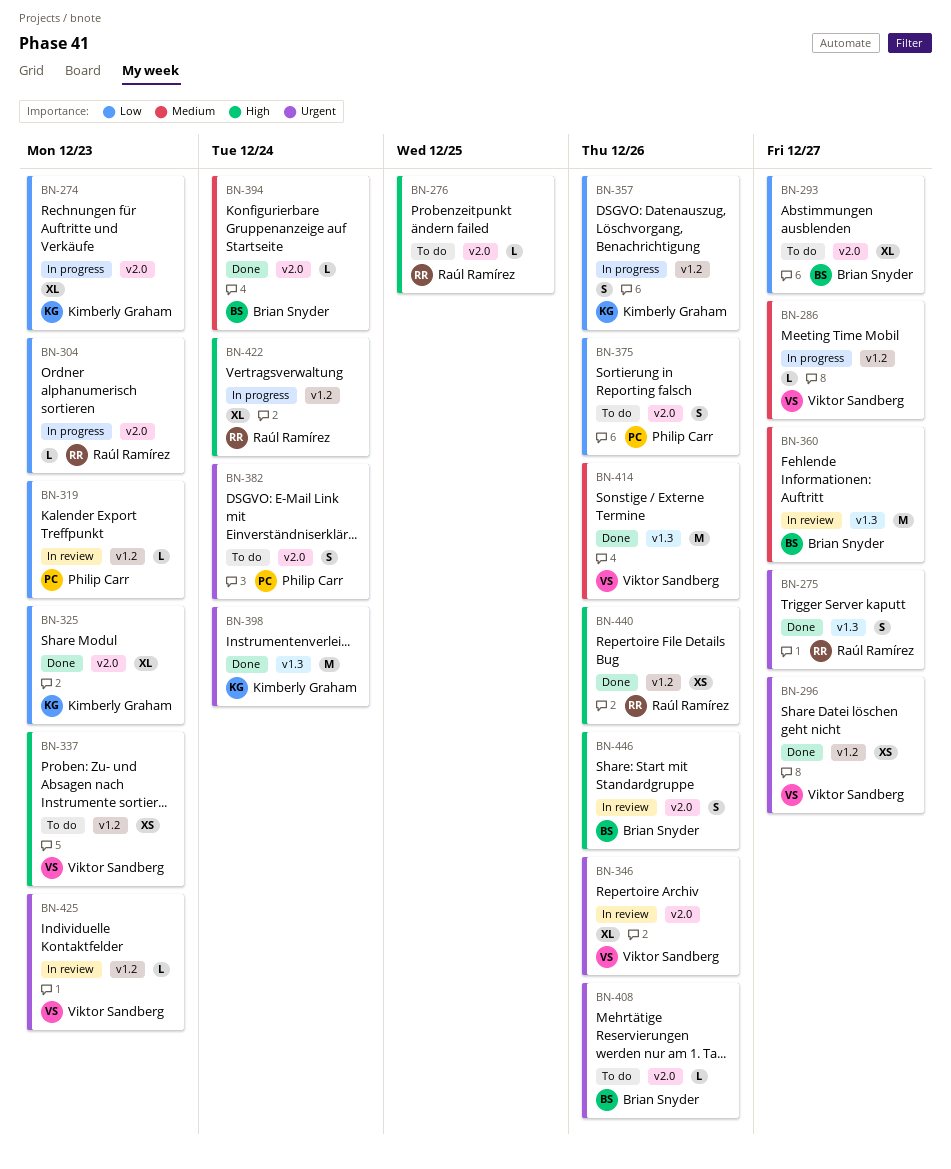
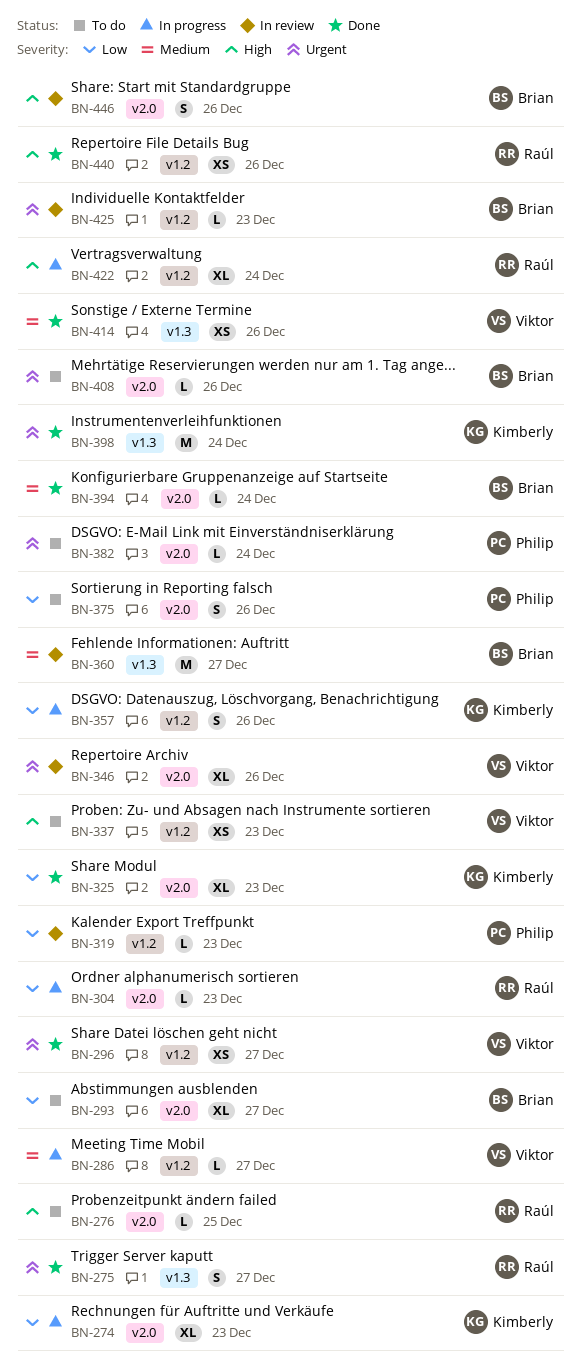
BN-382, estimate: S -> L
BN-414, estimate: M -> XS
BN-425, owner: Viktor Sandberg -> Brian Snyder

